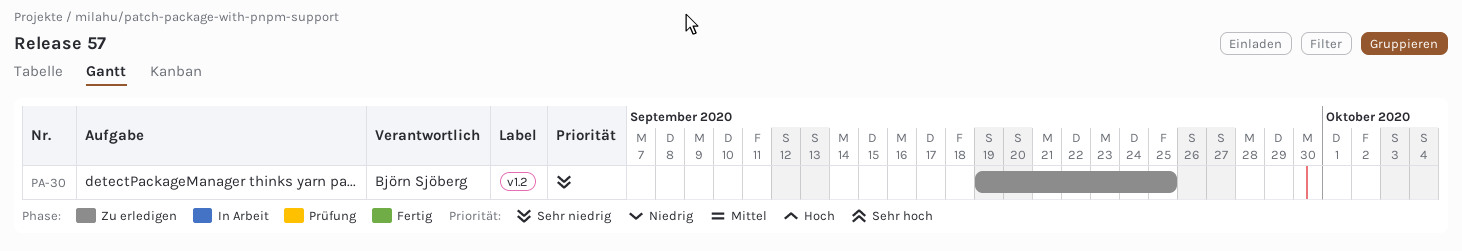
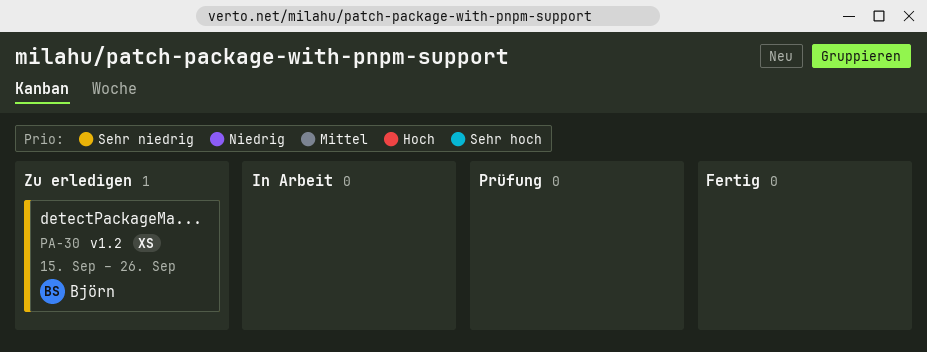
PA-30, start: Sep 19 -> Sep 15
PA-30, due: Sep 25 -> Sep 26

